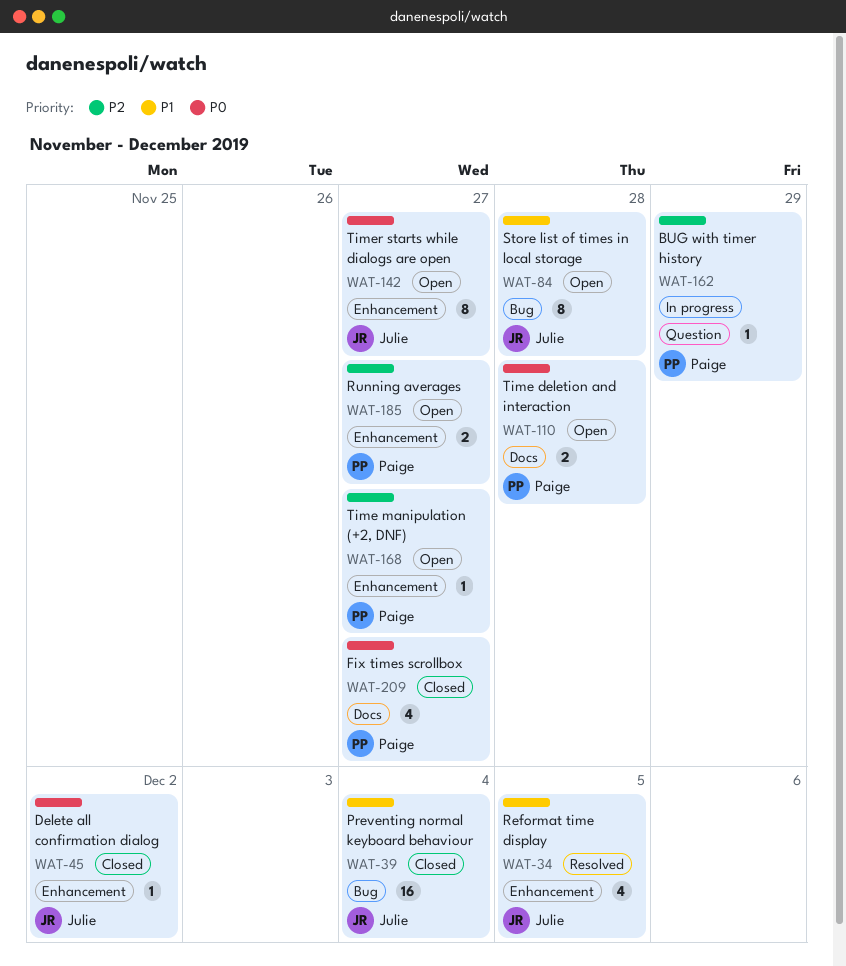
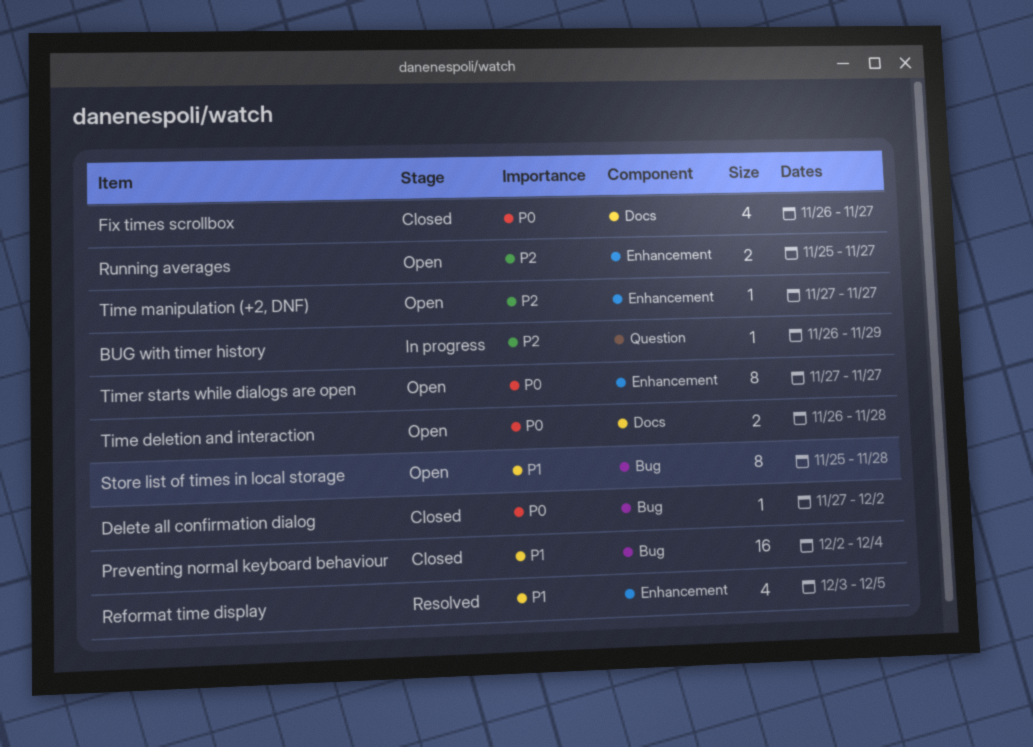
Delete all confirmation dialog, label: Enhancement -> Bug

